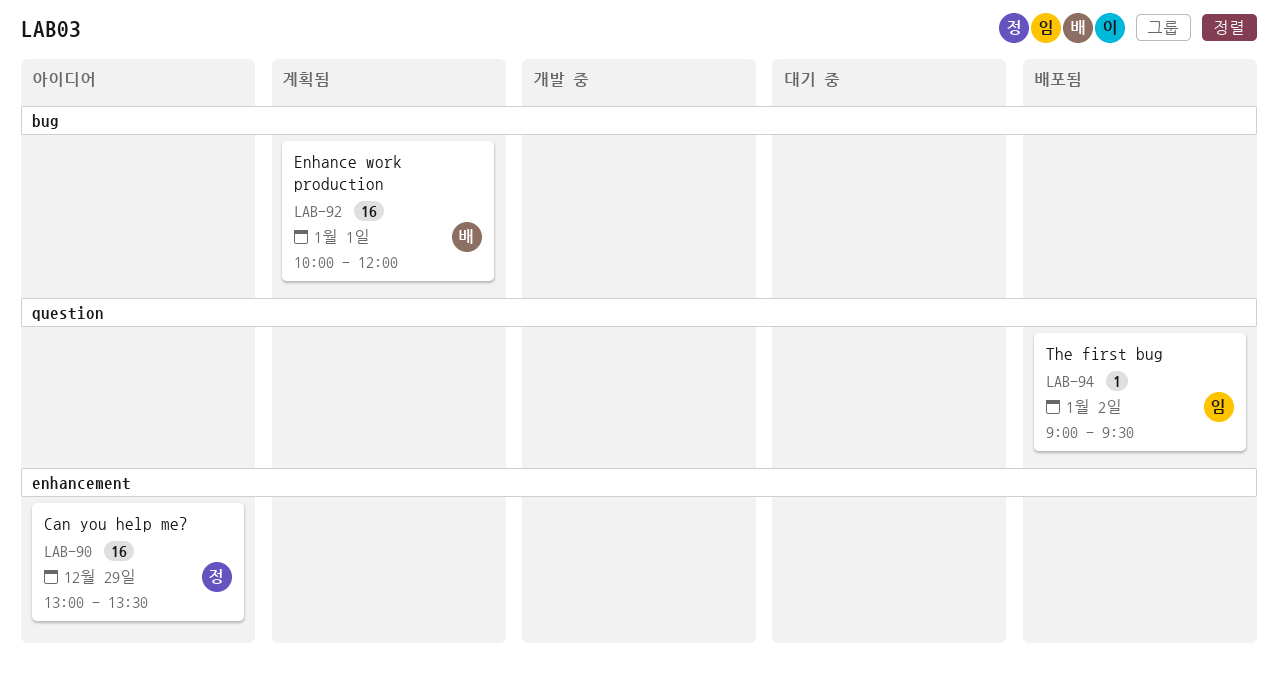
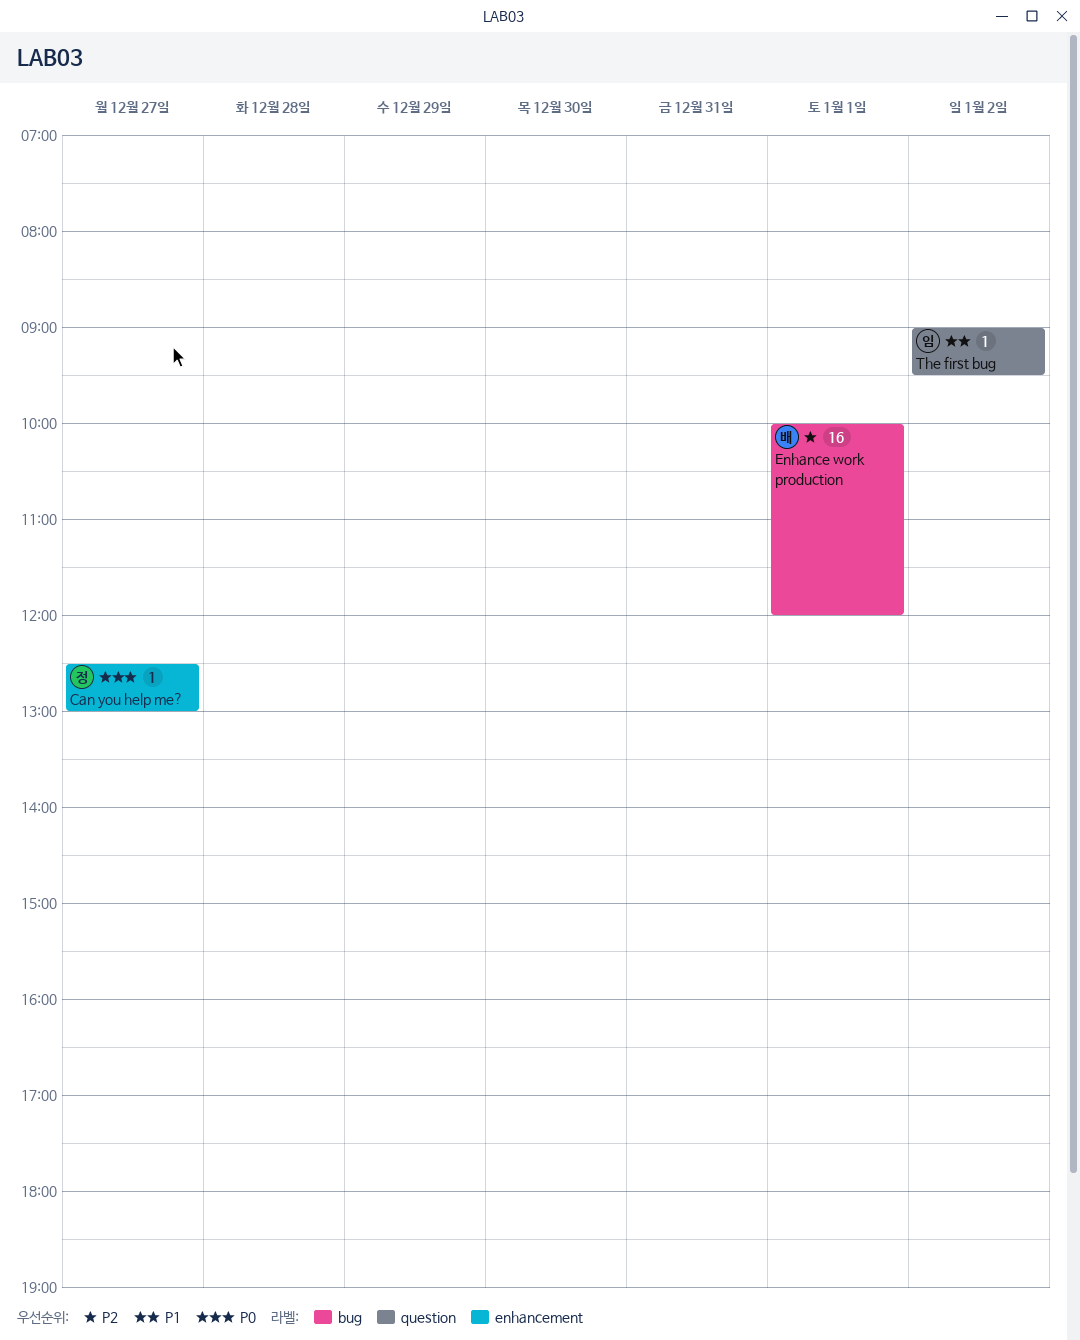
Can you help me?, estimate: 16 -> 1
Can you help me?, day: Dec 29 -> Dec 27
Can you help me?, begins: 13:00 -> 12:30
Can you help me?, ends: 13:30 -> 13:00

